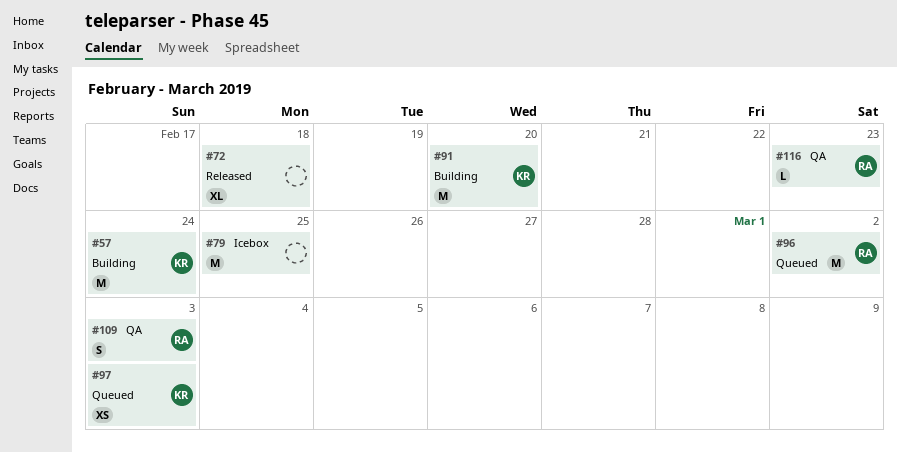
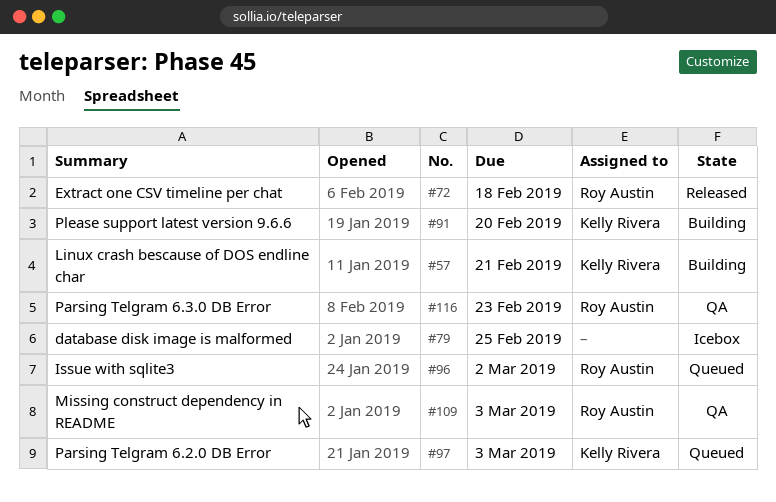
#57, due: Feb 24 -> Feb 21
#72, owner: none -> Roy Austin

